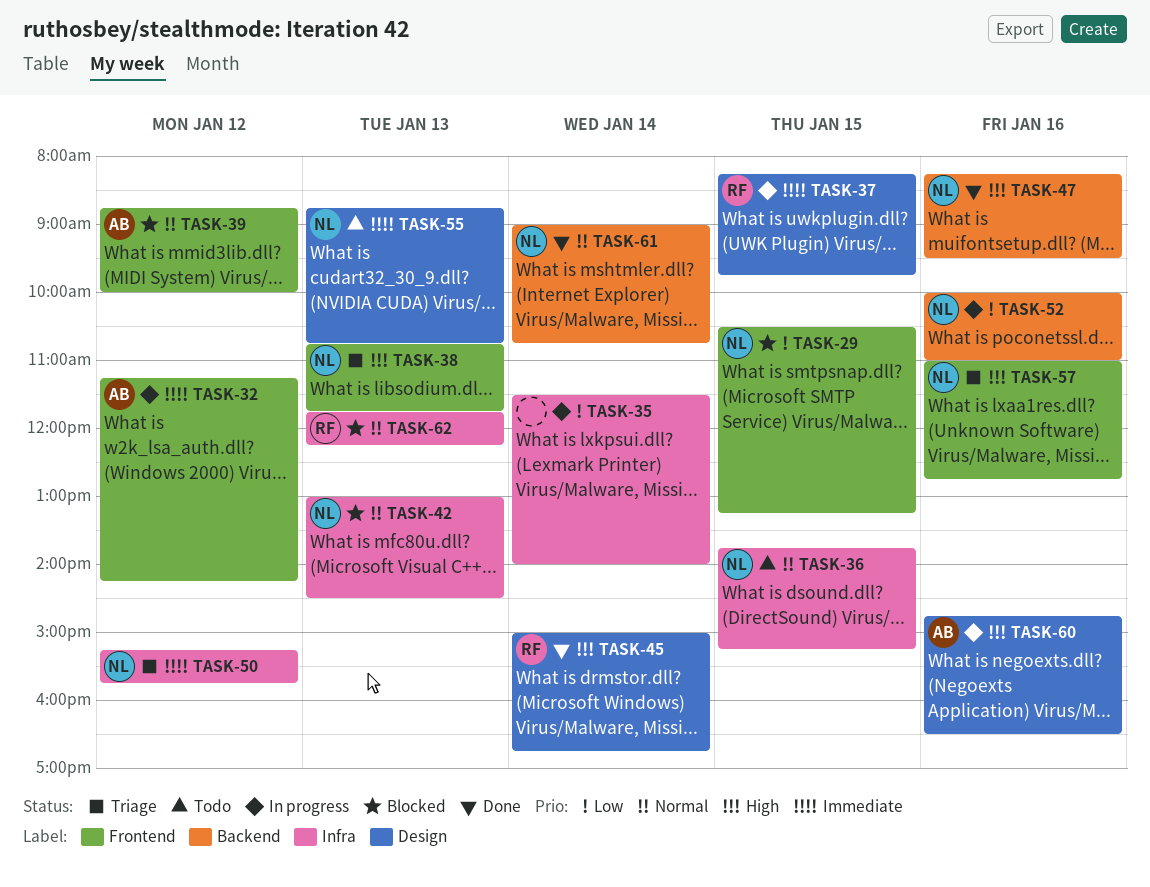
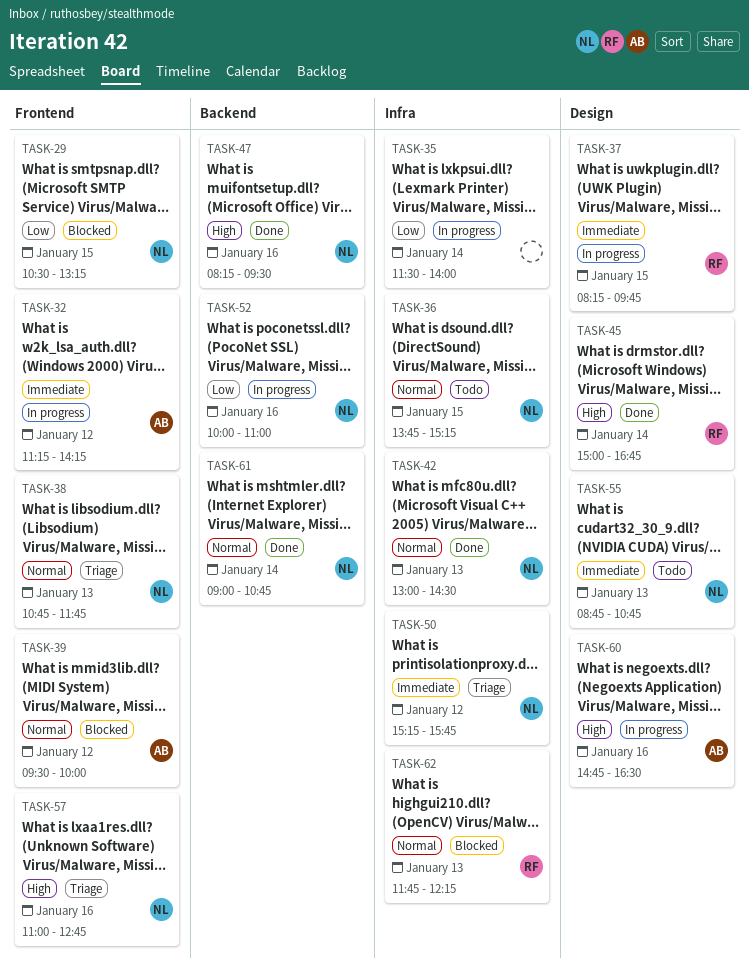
TASK-38, priority: High -> Normal
TASK-39, begins: 08:45 -> 09:30
TASK-42, status: Blocked -> Done

